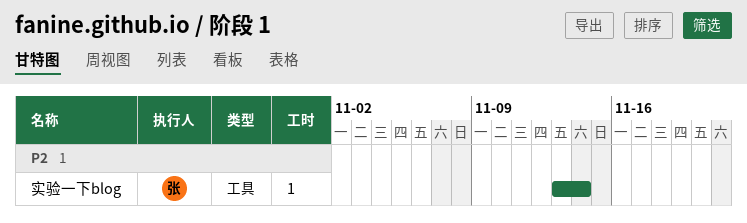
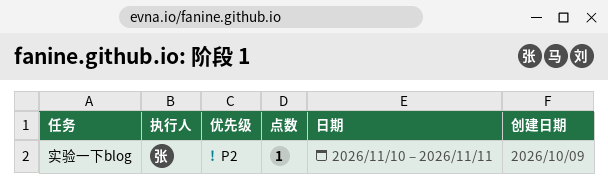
实验一下blog, start: Nov 13 -> Nov 10
实验一下blog, due: Nov 14 -> Nov 11

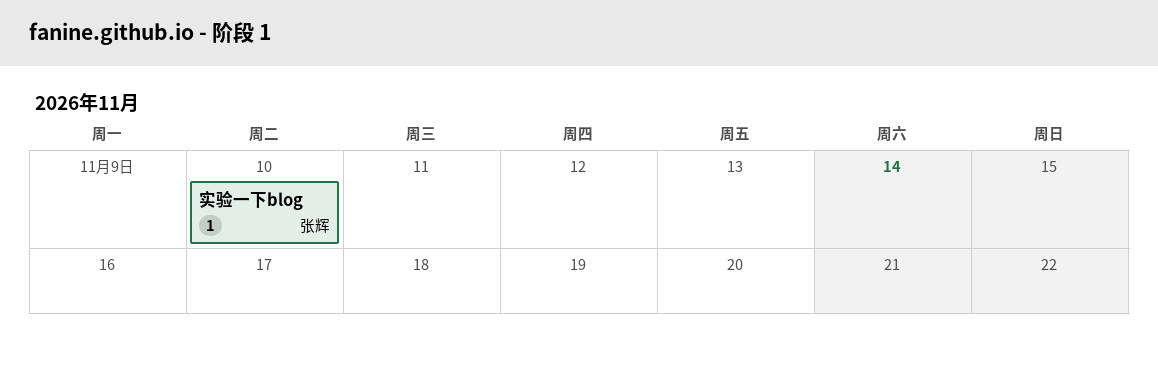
实验一下blog, due: Nov 11 -> Nov 10

